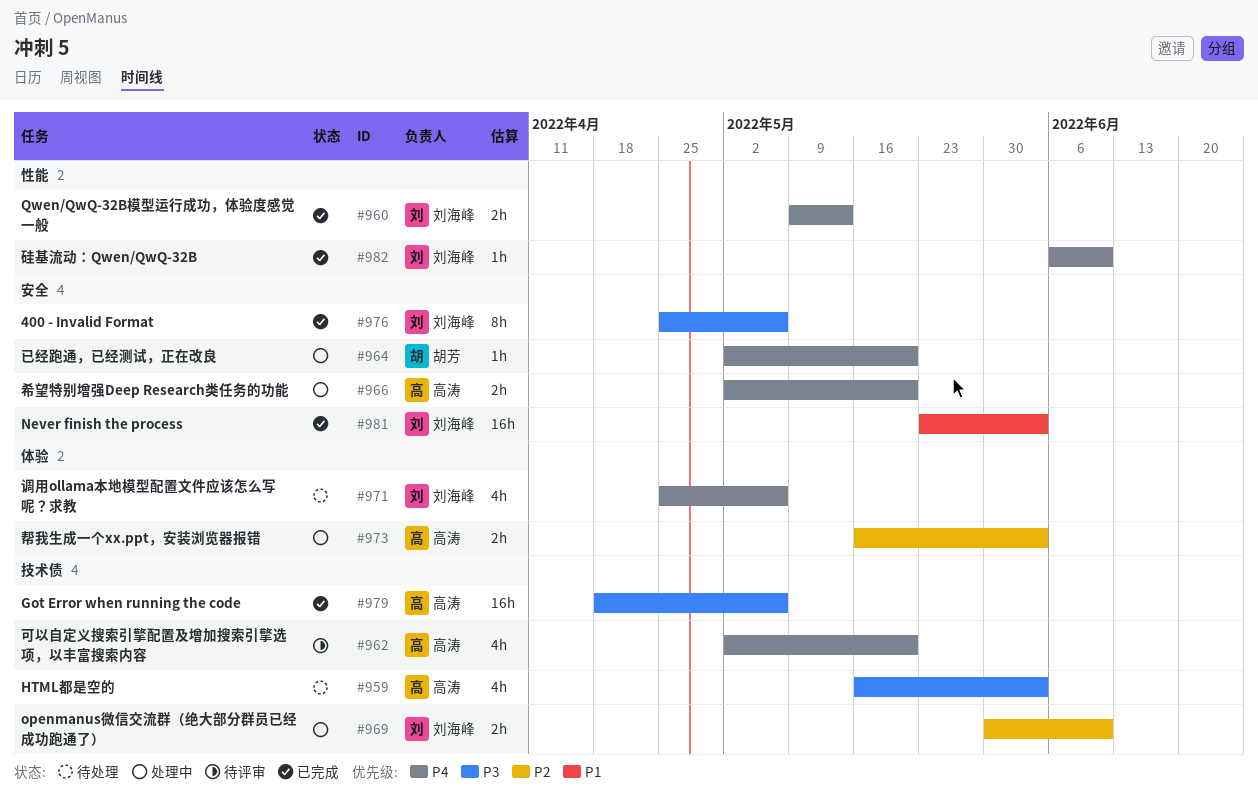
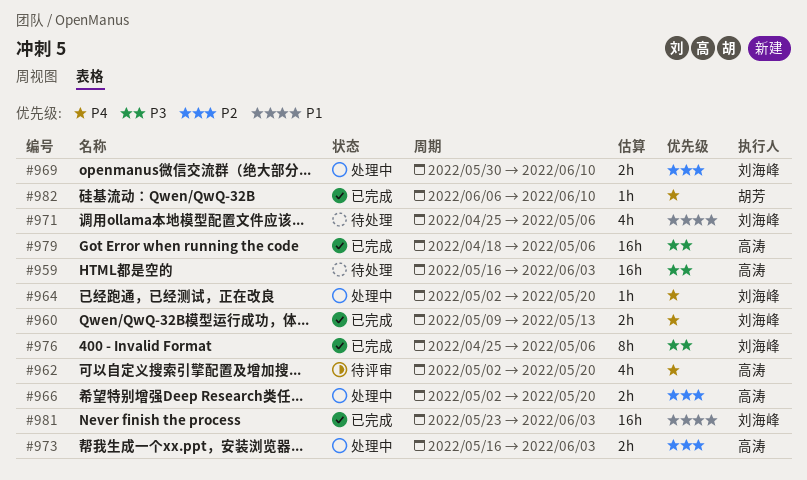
#959, estimate: 4h -> 16h
#964, owner: 胡芳 -> 刘海峰
#966, priority: P4 -> P2
#971, priority: P4 -> P1
#982, owner: 刘海峰 -> 胡芳

